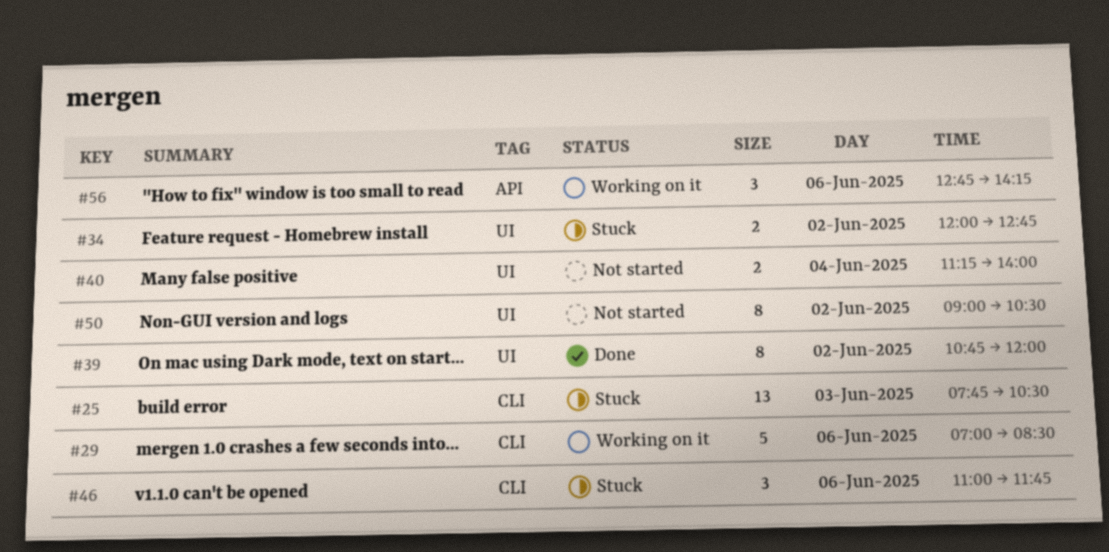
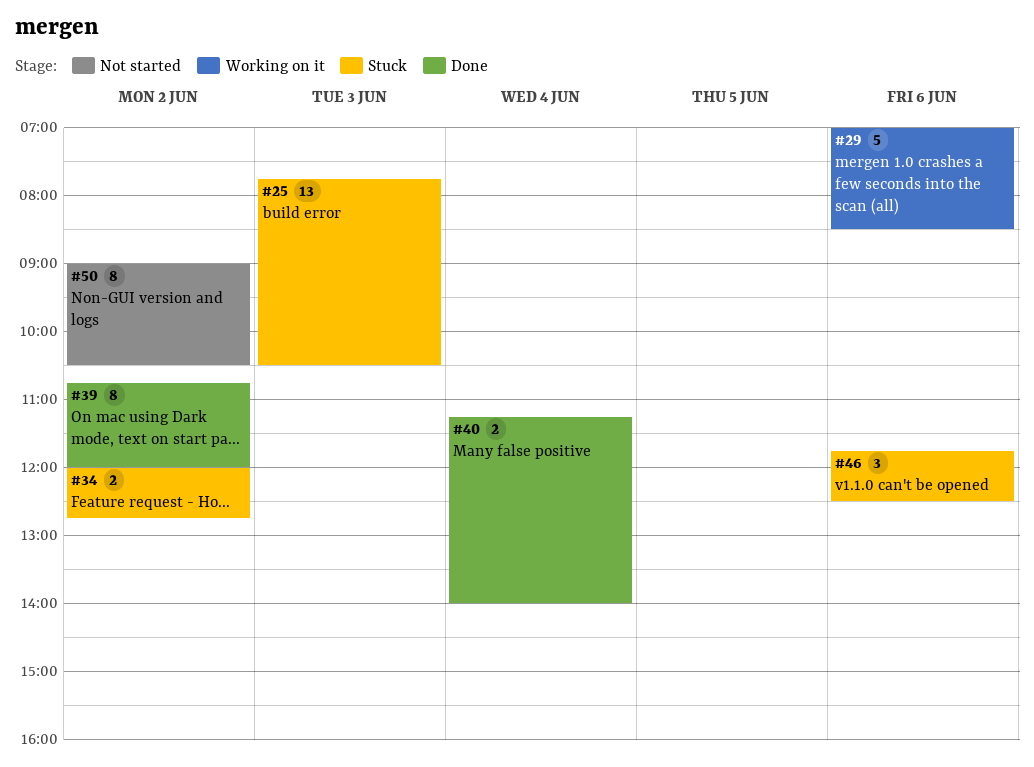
#40, status: Not started -> Done
#46, begins: 11:00 -> 11:45
#46, ends: 11:45 -> 12:30
#56: present -> none

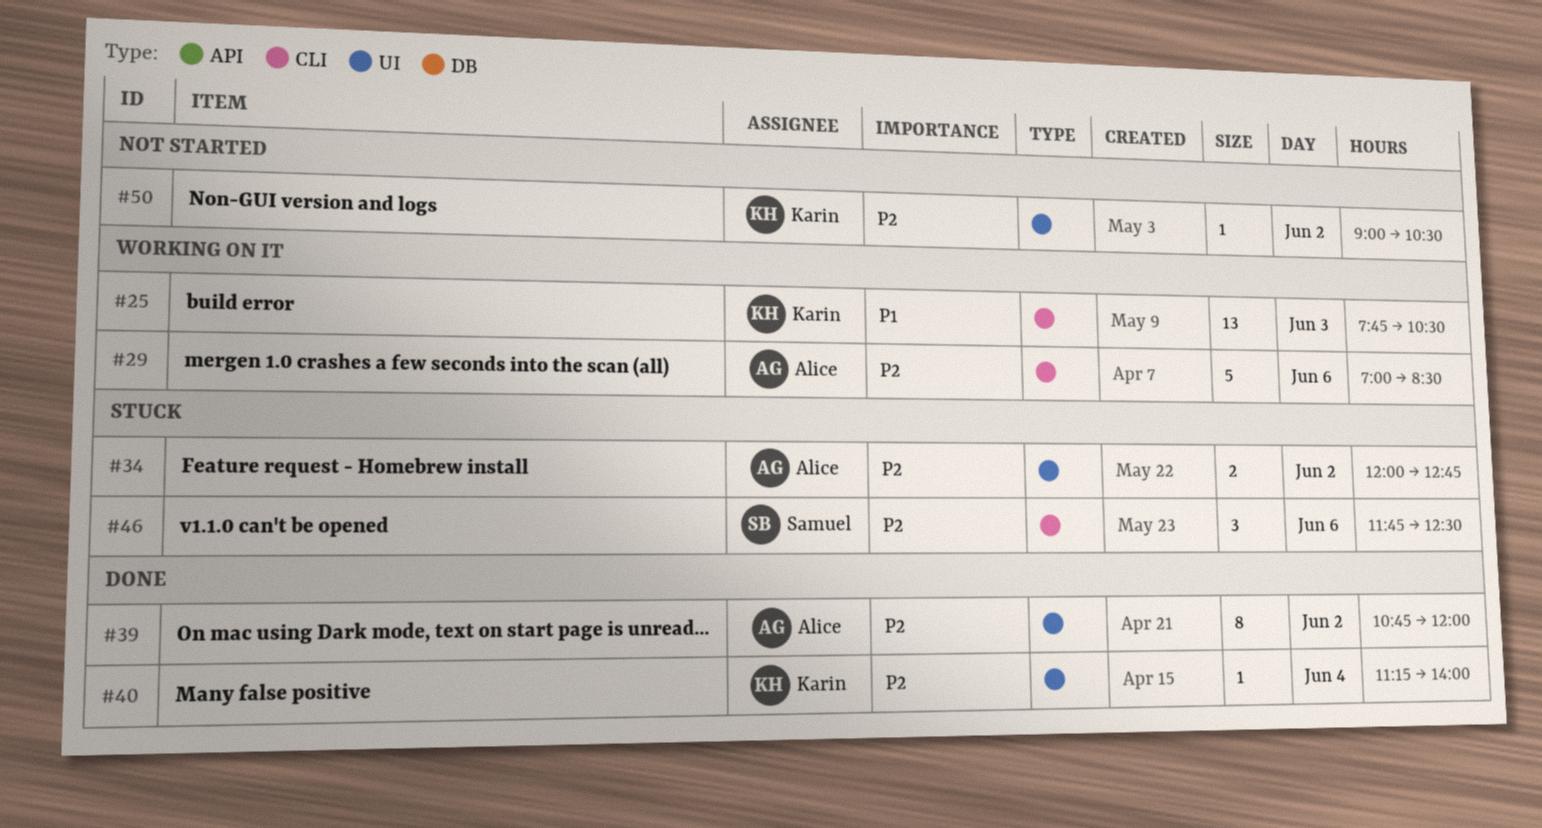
#25, status: Stuck -> Working on it
#40, estimate: 2 -> 1
#50, estimate: 8 -> 1

